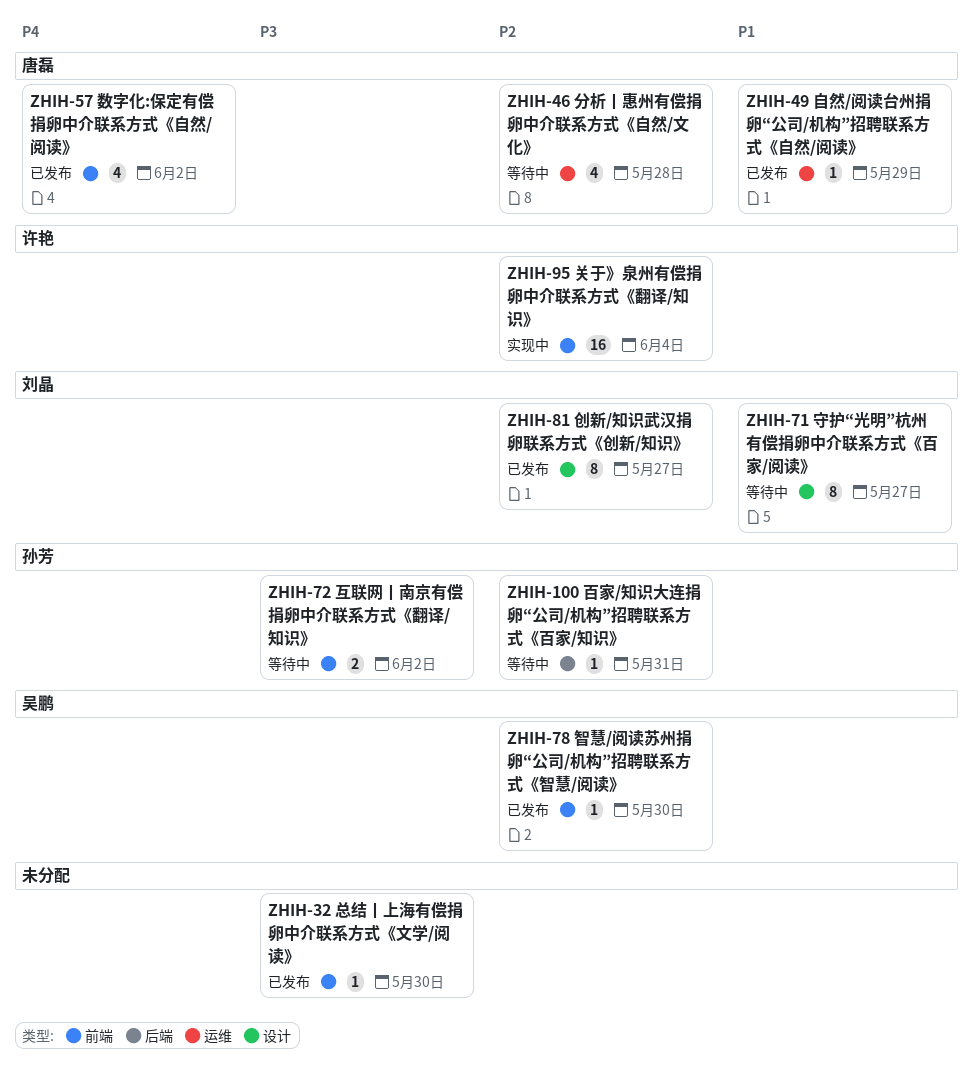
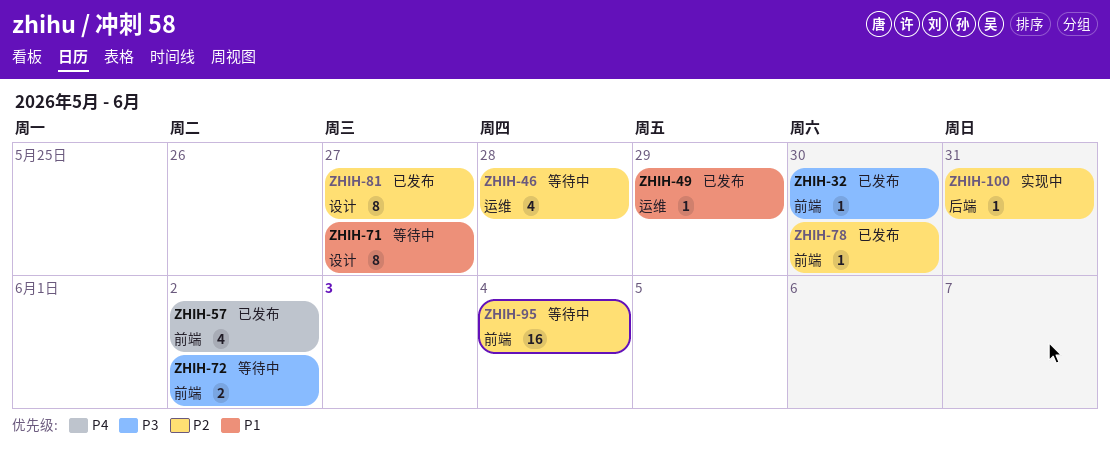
ZHIH-95, status: 实现中 -> 等待中
ZHIH-100, status: 等待中 -> 实现中

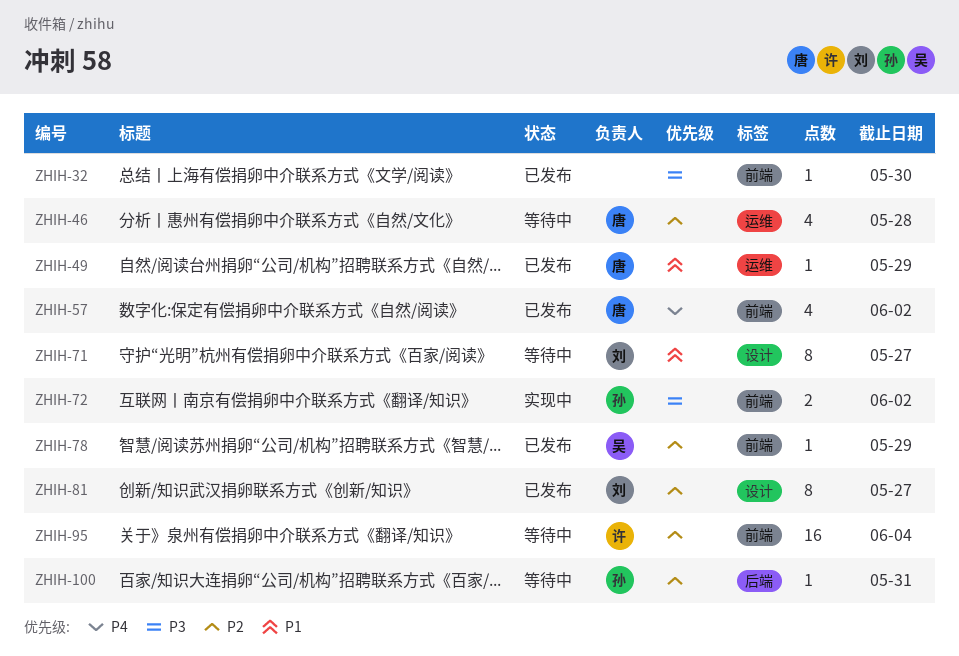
ZHIH-72, status: 等待中 -> 实现中
ZHIH-78, due: May 30 -> May 29
ZHIH-100, status: 实现中 -> 等待中

